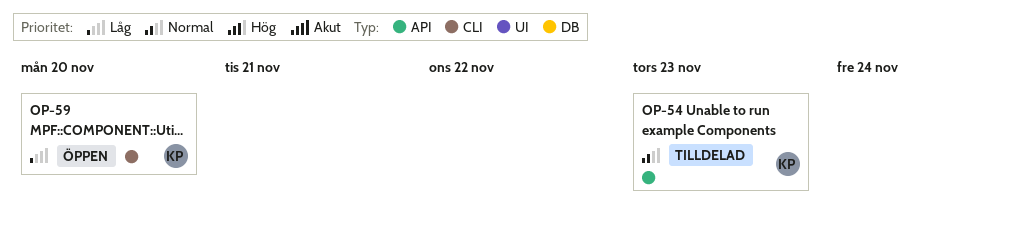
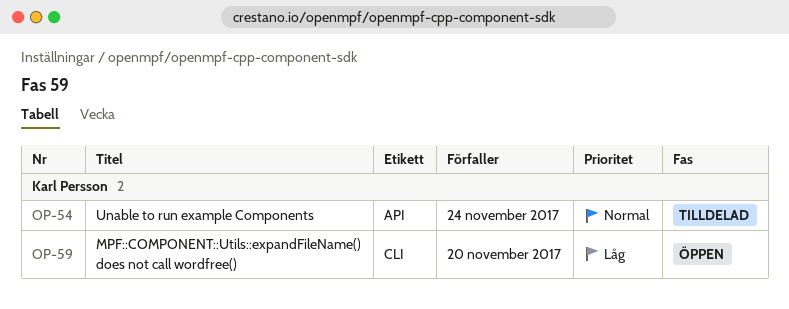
OP-54, due: Nov 23 -> Nov 24

